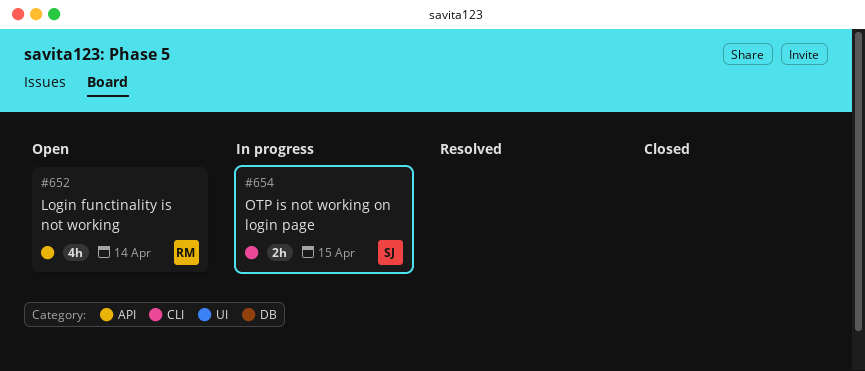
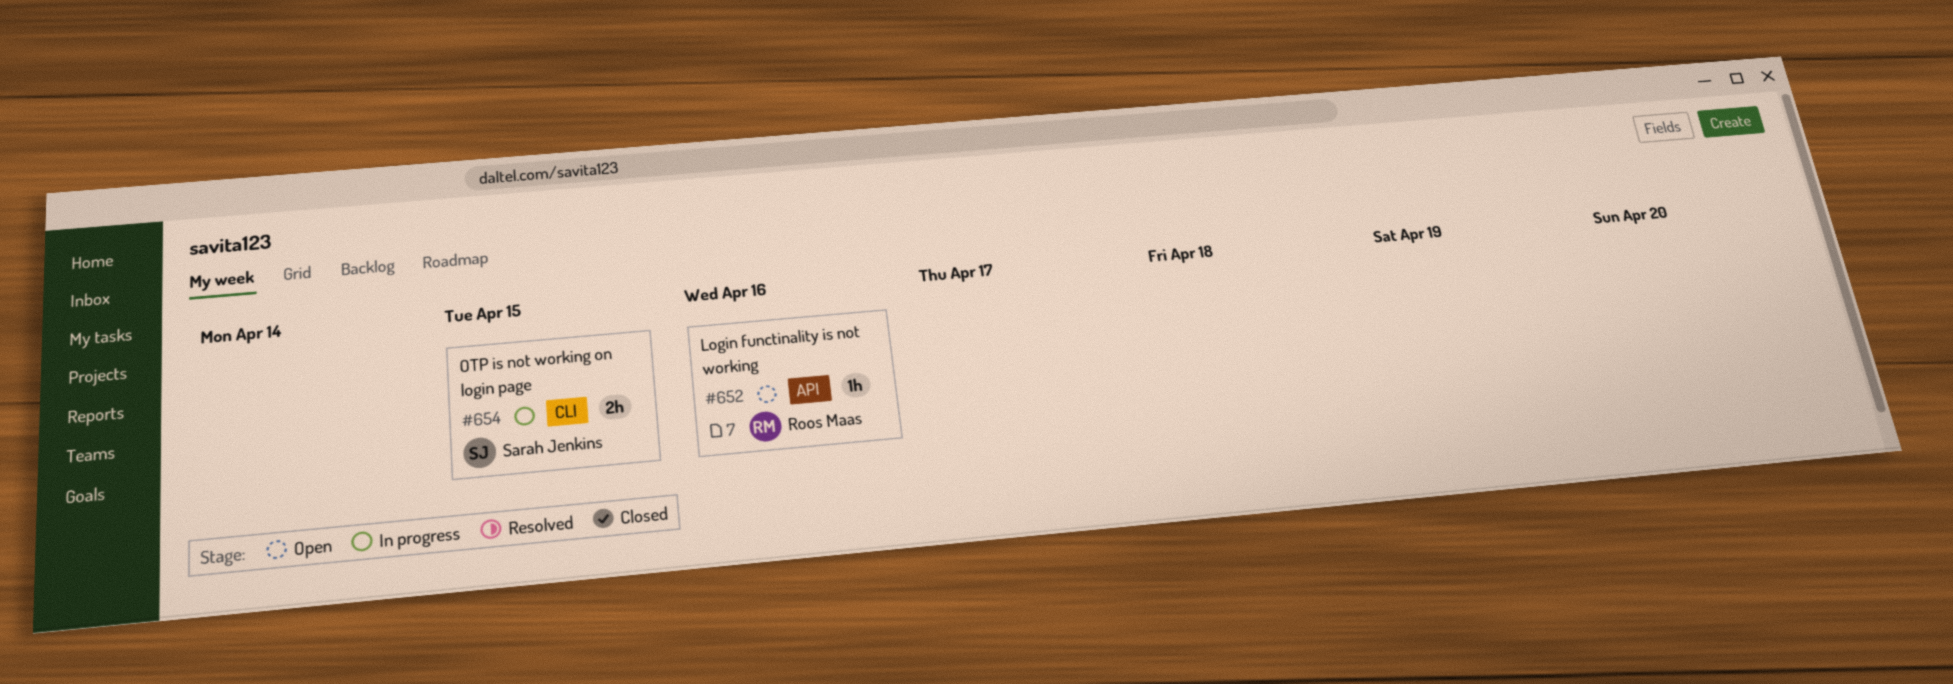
#652, estimate: 4h -> 1h
#652, due: Apr 14 -> Apr 16

